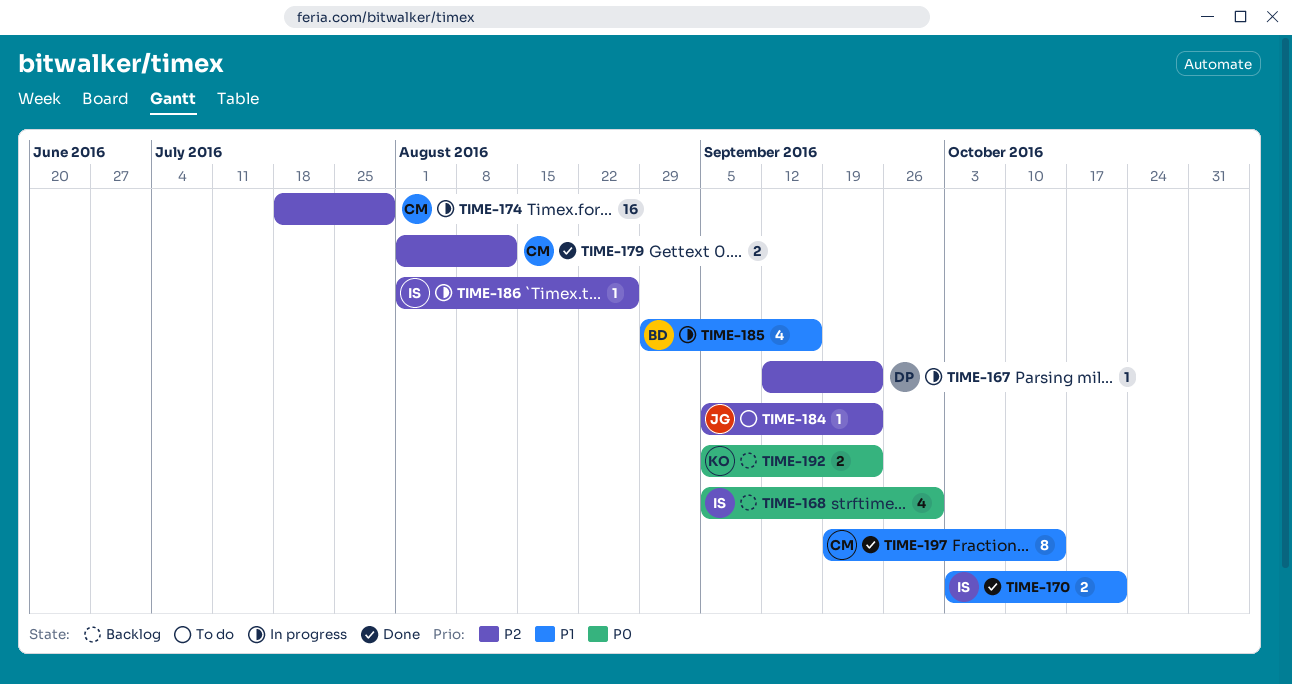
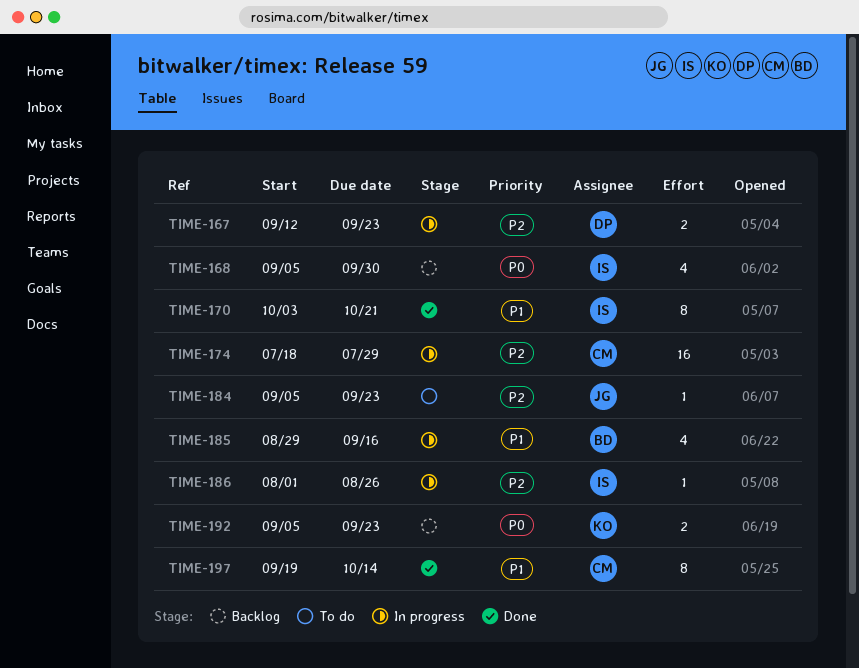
TIME-167, estimate: 1 -> 2
TIME-170, estimate: 2 -> 8
TIME-179: present -> none

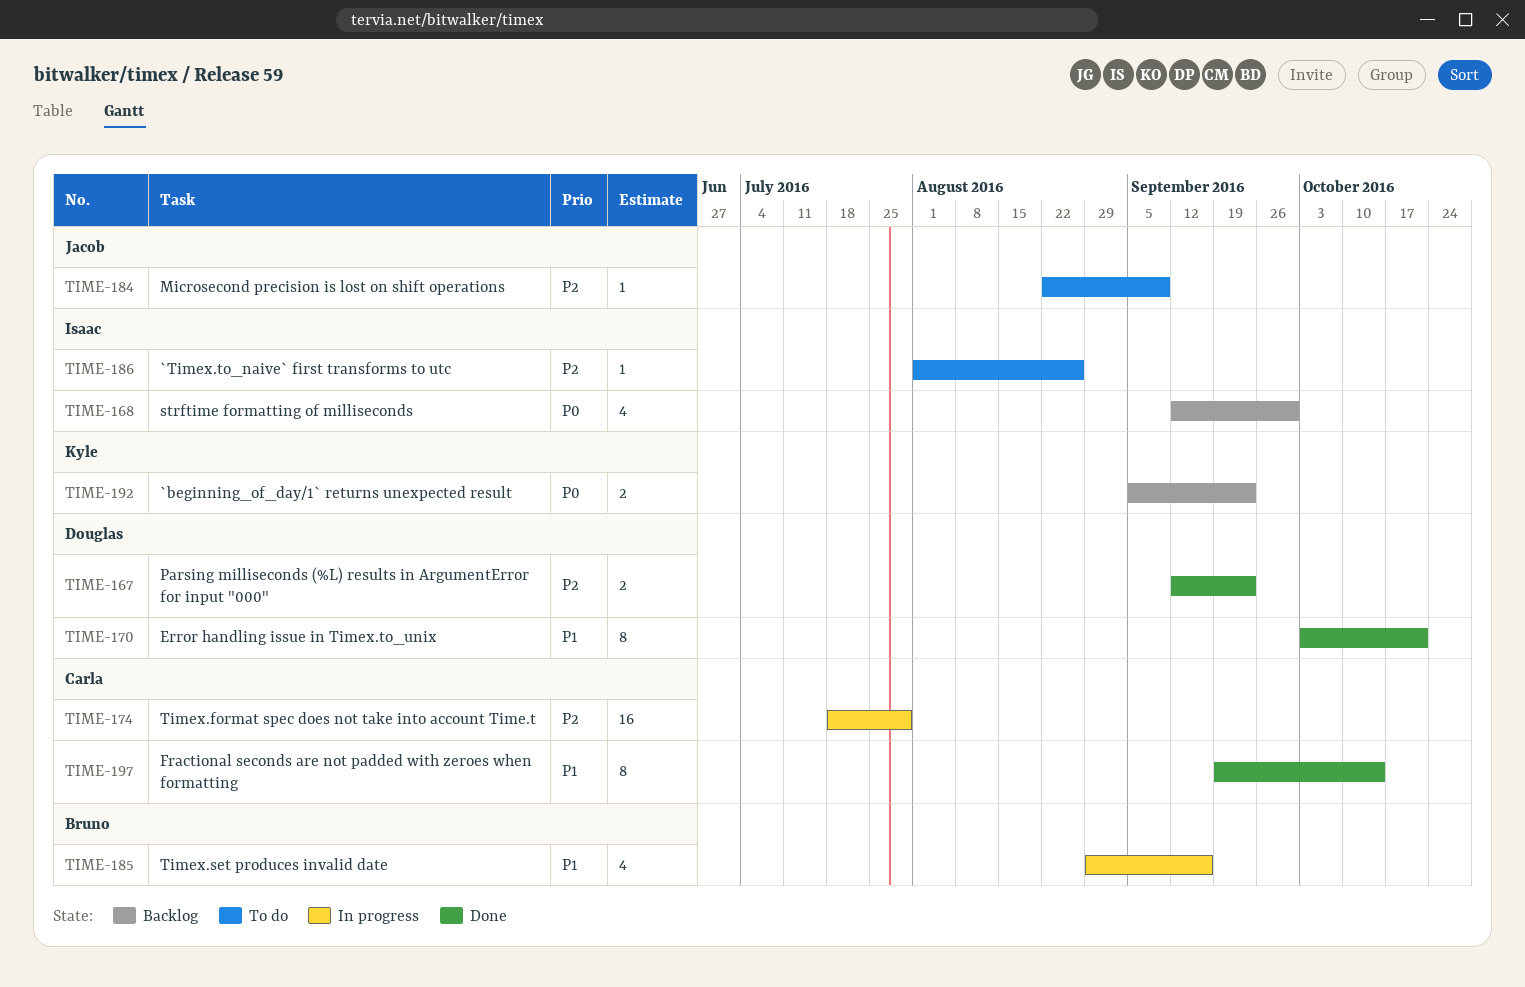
TIME-167, status: In progress -> Done
TIME-168, start: Sep 5 -> Sep 12
TIME-170, owner: Isaac -> Douglas
TIME-184, start: Sep 5 -> Aug 22
TIME-184, due: Sep 23 -> Sep 9
TIME-186, status: In progress -> To do

